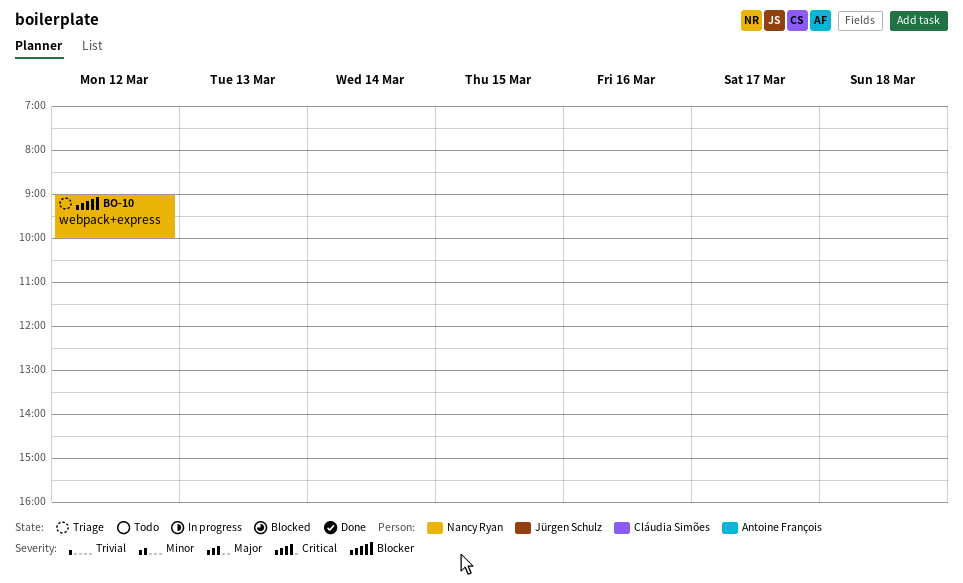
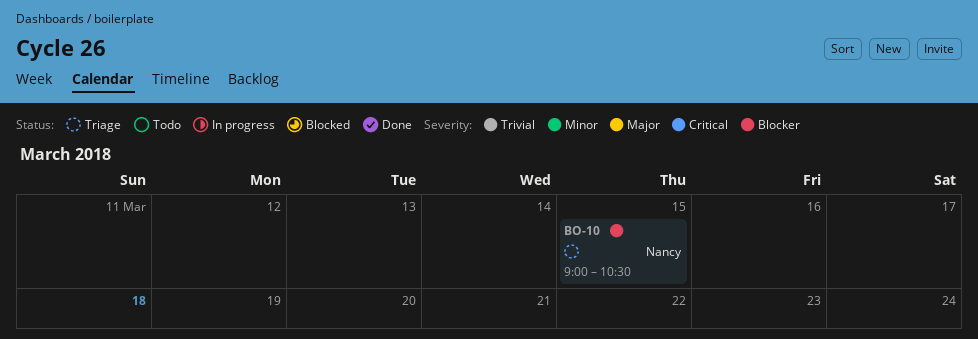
BO-10, day: Mar 12 -> Mar 15
BO-10, ends: 10:00 -> 10:30

